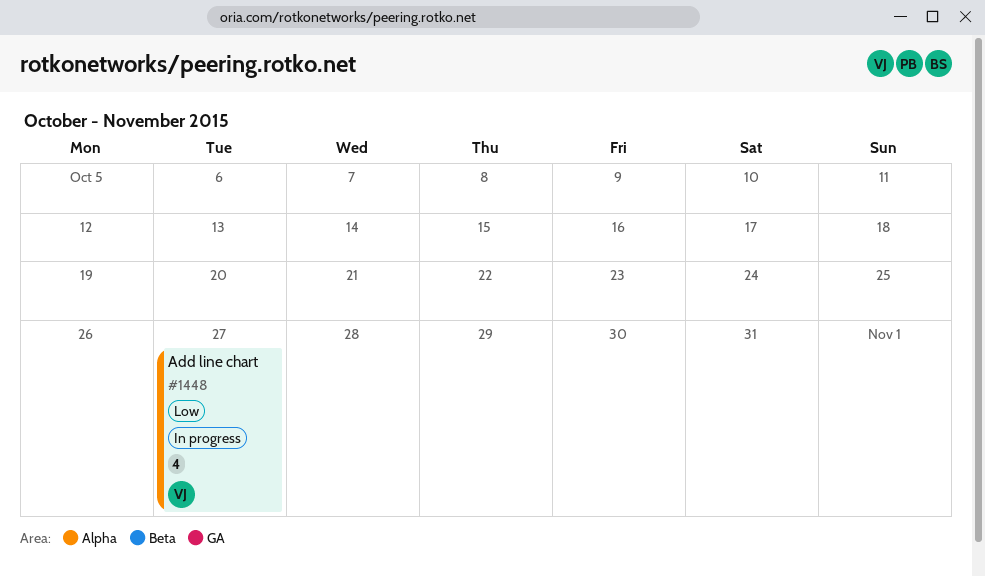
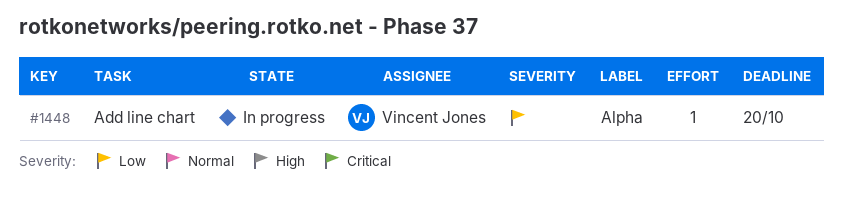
#1448, estimate: 4 -> 1
#1448, due: Oct 27 -> Oct 20

